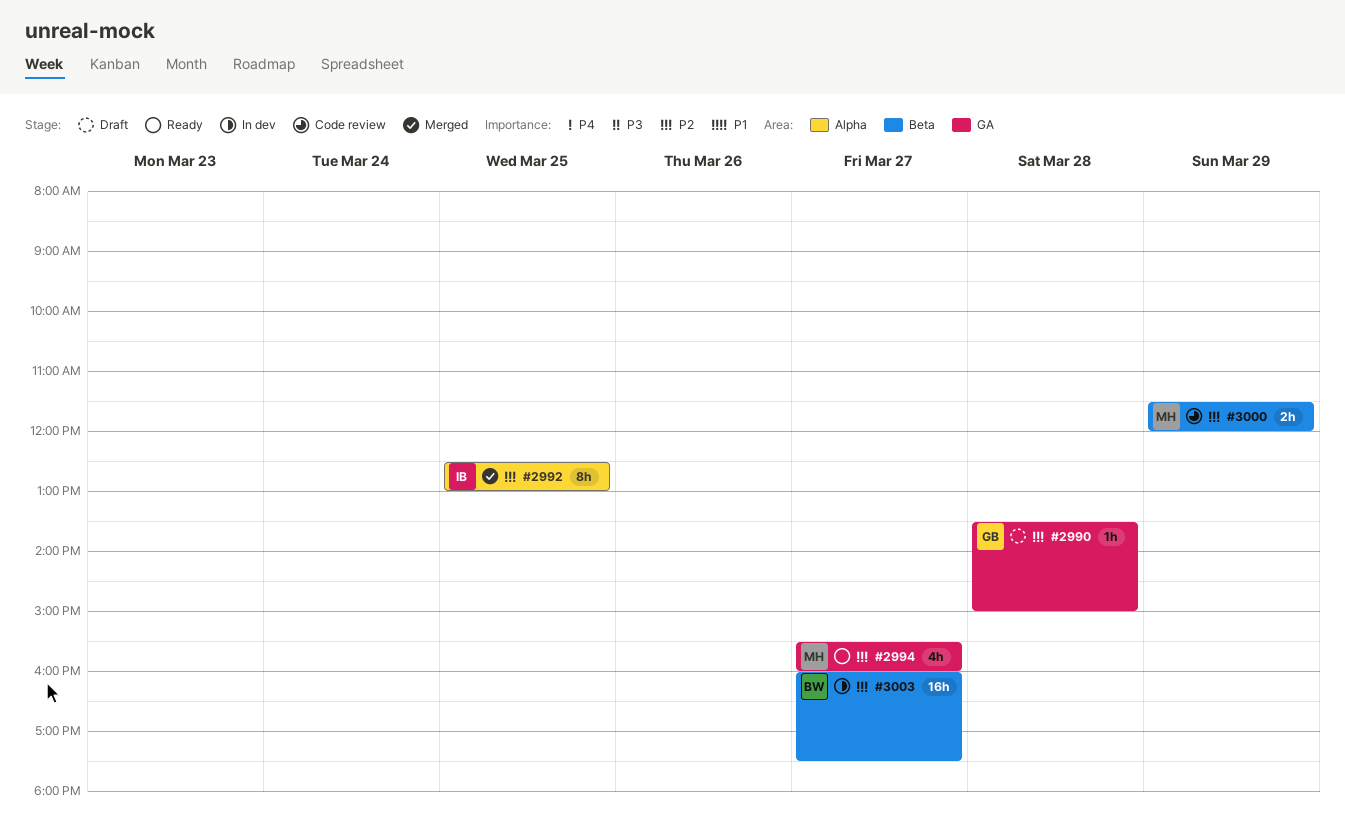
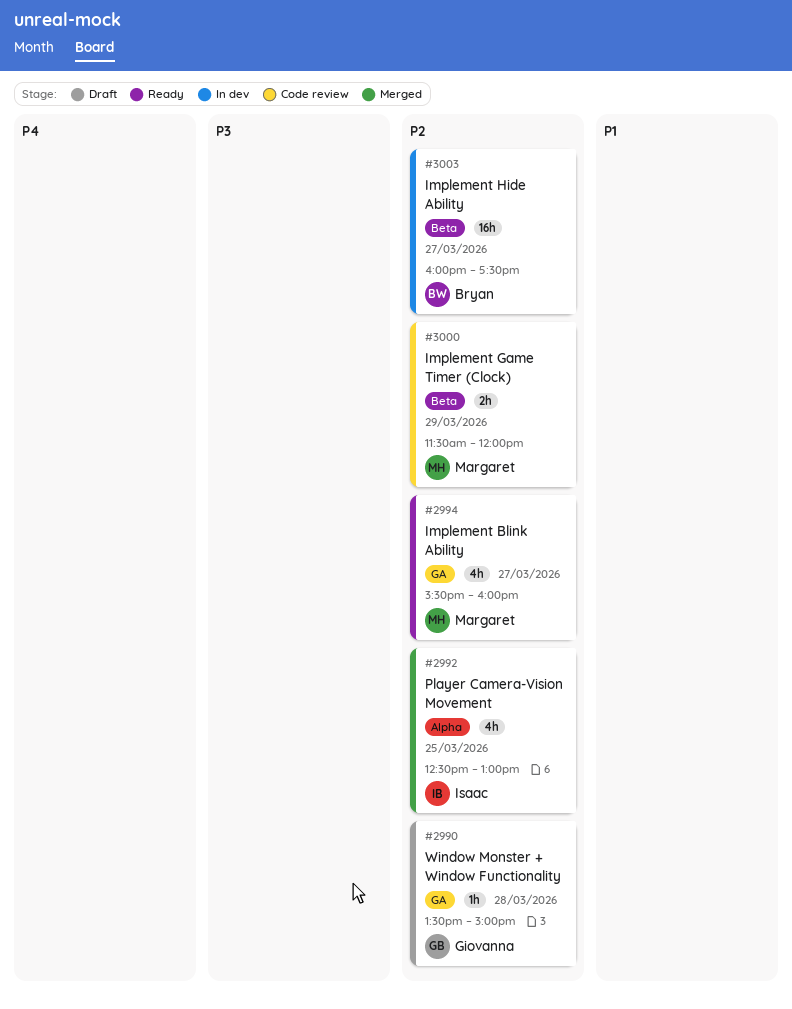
#2992, estimate: 8h -> 4h

